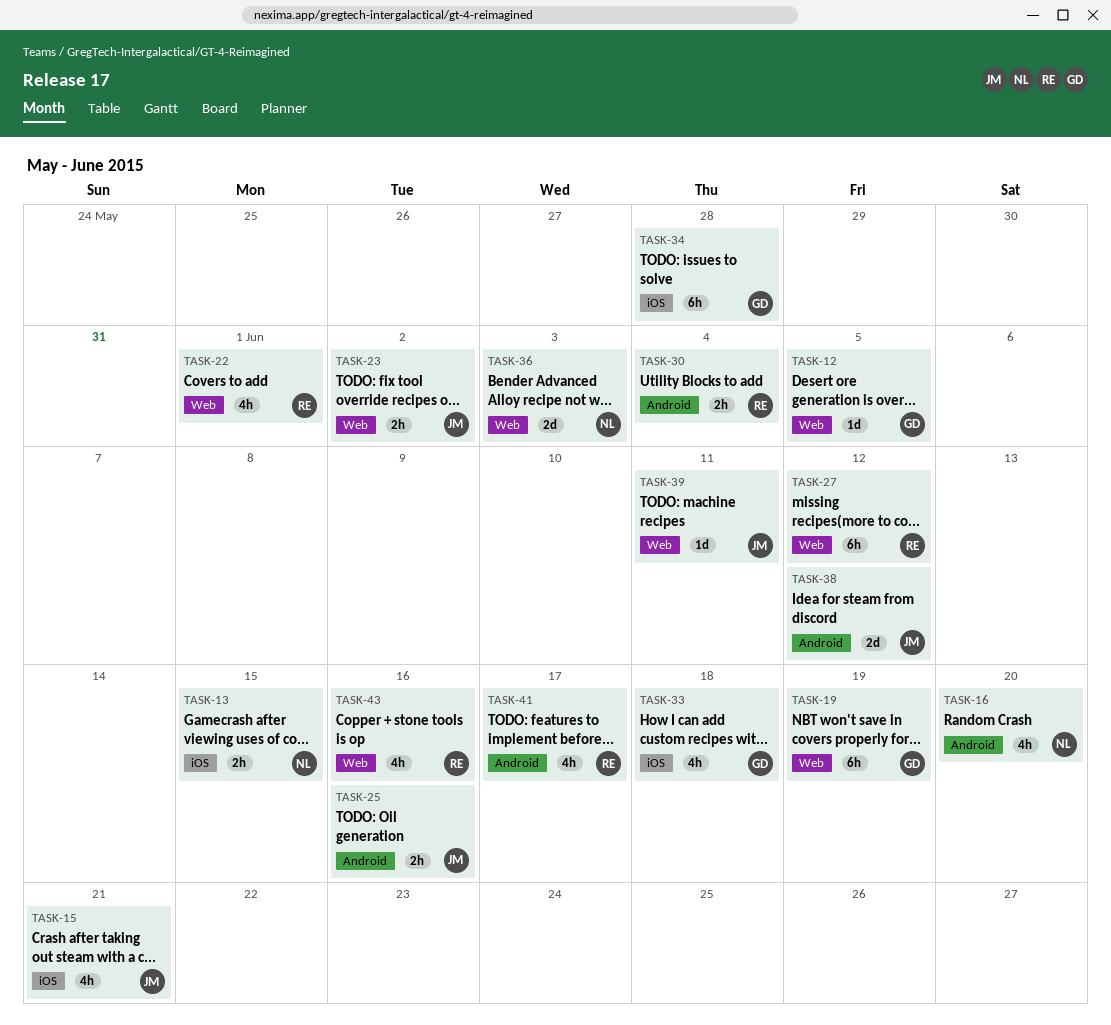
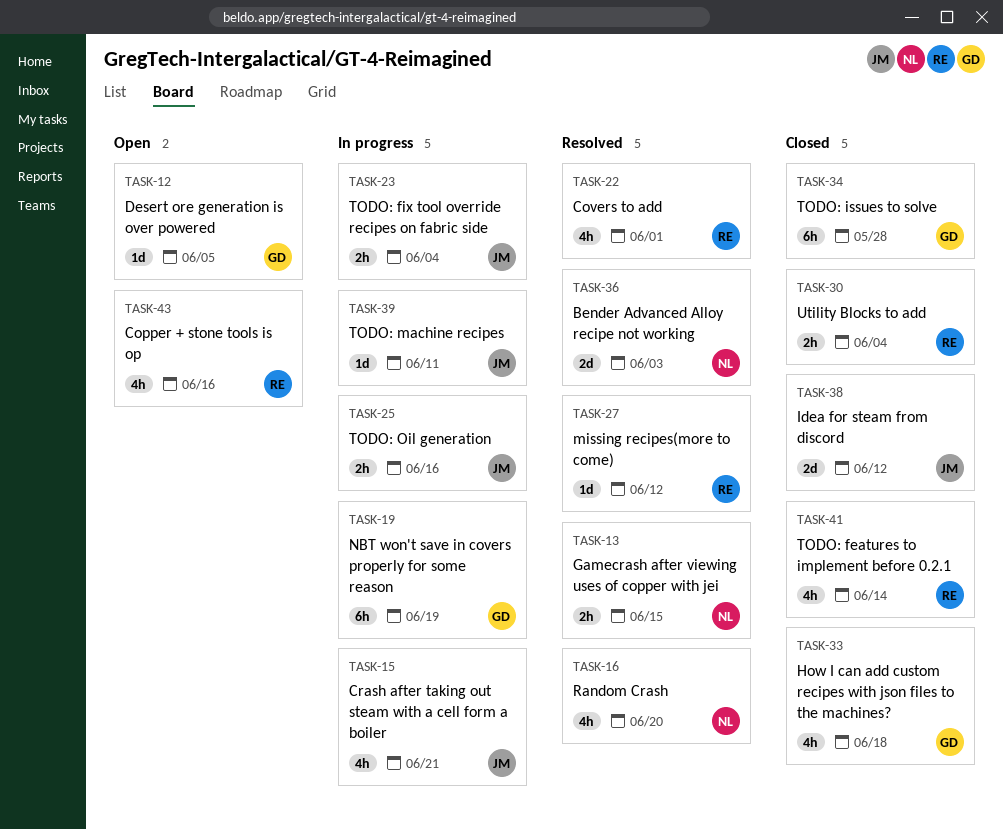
TASK-23, due: Jun 2 -> Jun 4
TASK-27, estimate: 6h -> 1d
TASK-41, due: Jun 17 -> Jun 14

